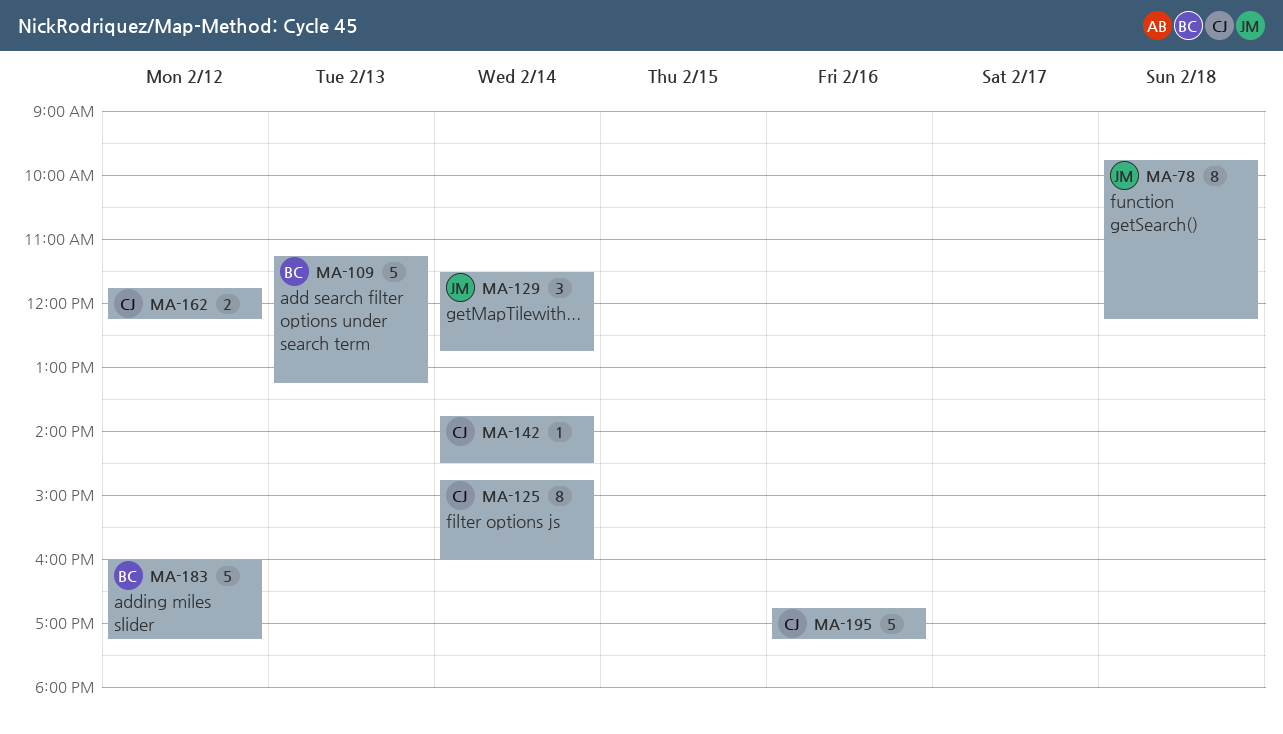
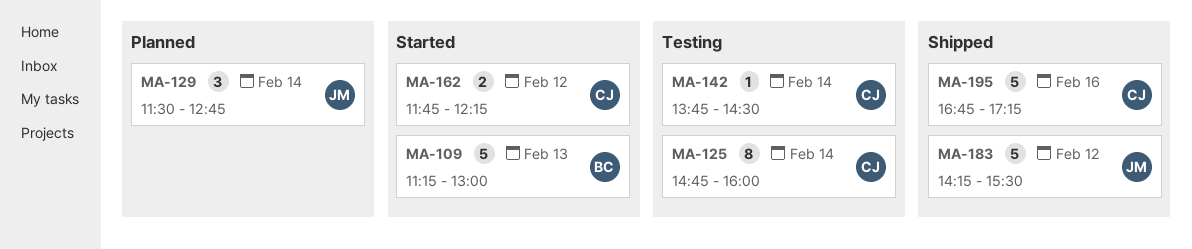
MA-78: present -> none
MA-109, ends: 13:15 -> 13:00
MA-183, owner: BC -> JM
MA-183, begins: 16:00 -> 14:15
MA-183, ends: 17:15 -> 15:30

